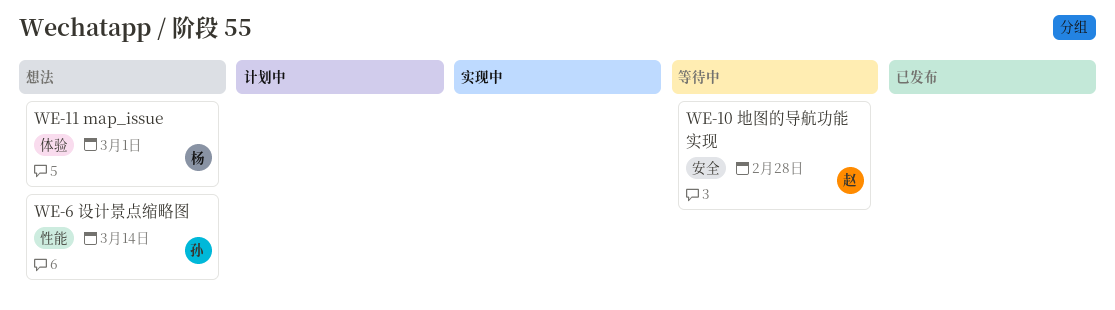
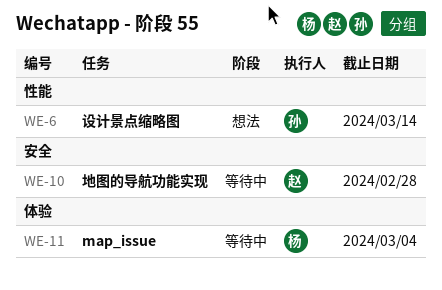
WE-11, status: 想法 -> 等待中
WE-11, due: Mar 1 -> Mar 4

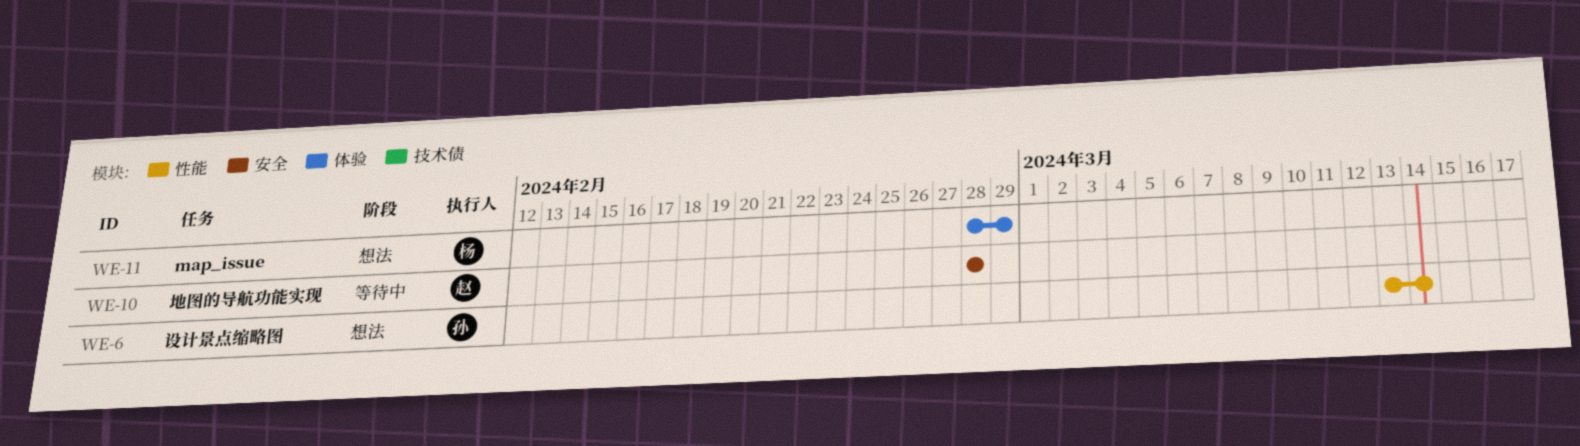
WE-11, status: 等待中 -> 想法
WE-11, due: Mar 4 -> Feb 29

